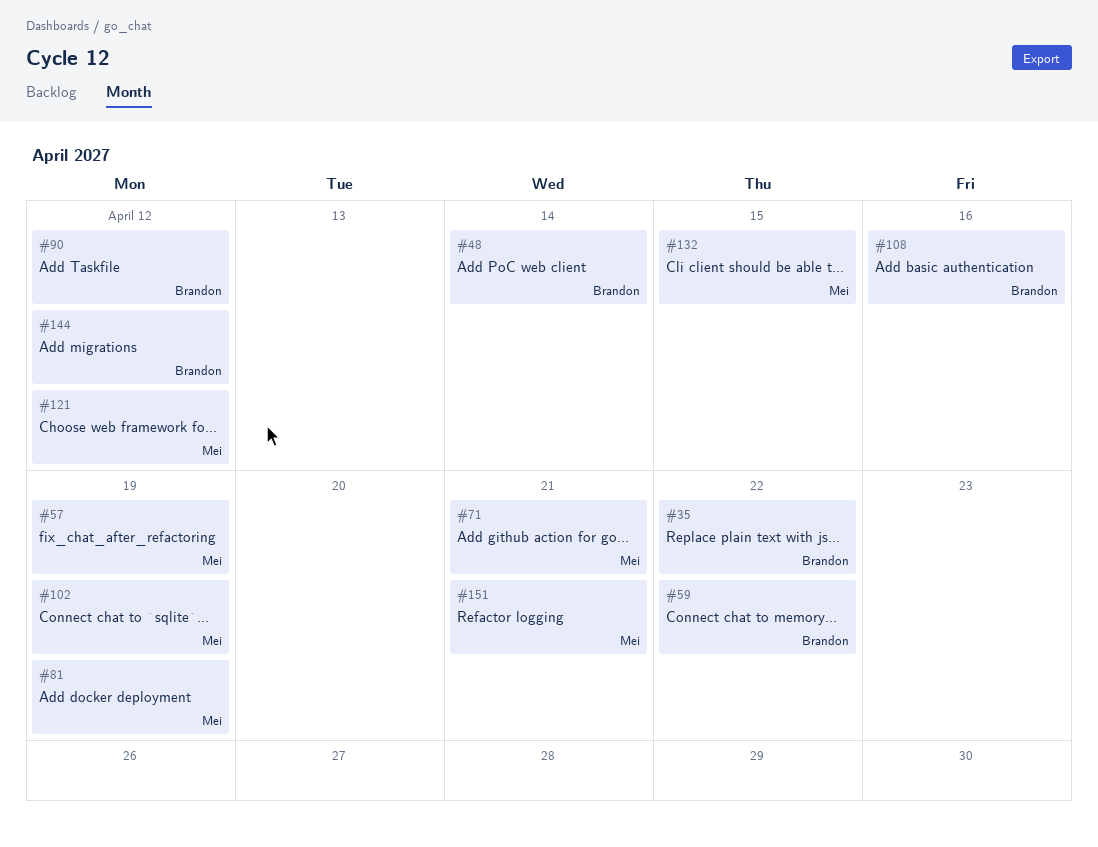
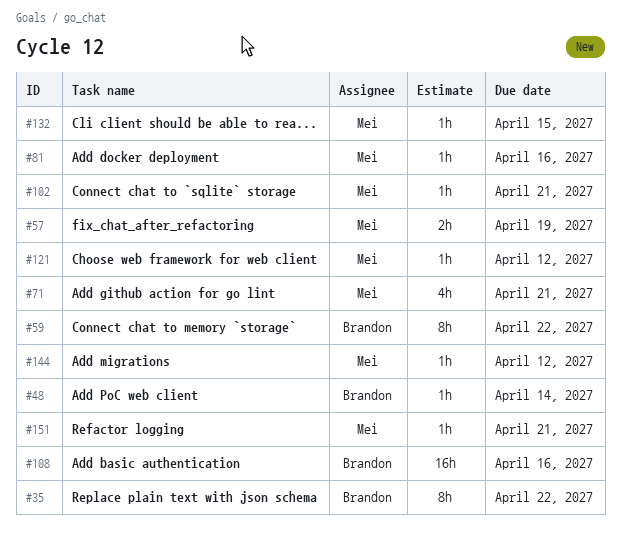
#81, due: Apr 19 -> Apr 16
#90: present -> none
#102, due: Apr 19 -> Apr 21
#144, owner: Brandon -> Mei

